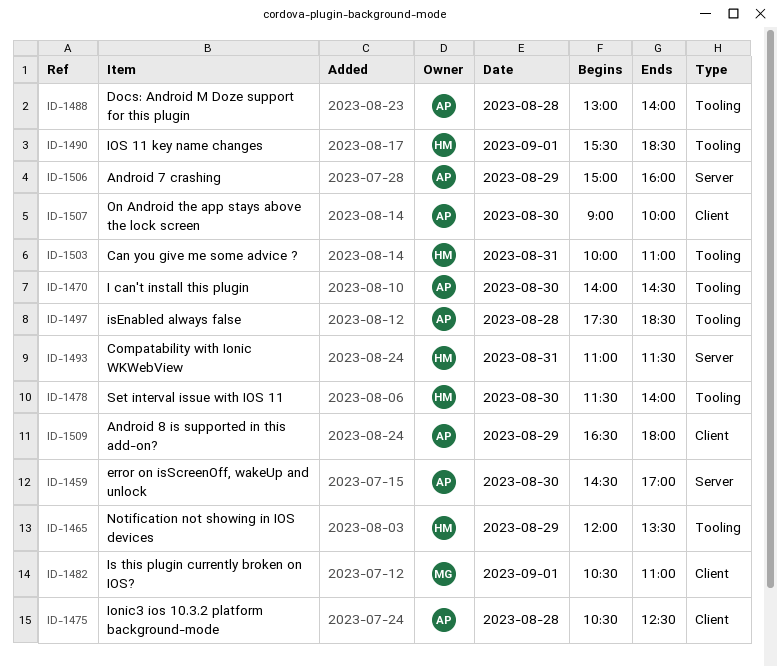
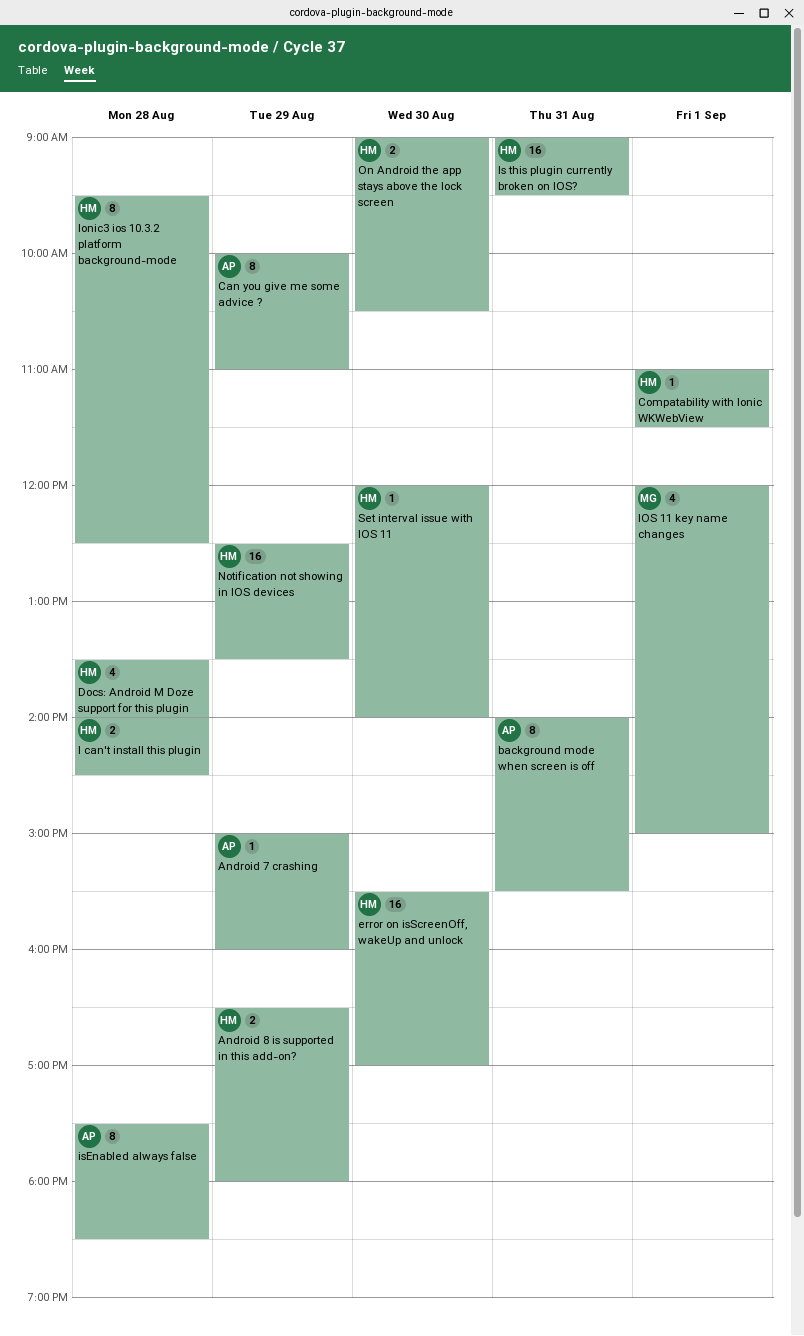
Android 8 is supported in this add-on?, owner: AP -> HM
background mode when screen is off: none -> present
Can you give me some advice ?, owner: HM -> AP
Can you give me some advice ?, day: Aug 31 -> Aug 29
Compatability with Ionic WKWebView, day: Aug 31 -> Sep 1
Docs: Android M Doze support for this plugin, owner: AP -> HM
Docs: Android M Doze support for this plugin, begins: 13:00 -> 13:30
error on isScreenOff, wakeUp and unlock, owner: AP -> HM
error on isScreenOff, wakeUp and unlock, begins: 14:30 -> 15:30
I can't install this plugin, owner: AP -> HM
I can't install this plugin, day: Aug 30 -> Aug 28
Ionic3 ios 10.3.2 platform background-mode, owner: AP -> HM
Ionic3 ios 10.3.2 platform background-mode, begins: 10:30 -> 09:30
IOS 11 key name changes, owner: HM -> MG
IOS 11 key name changes, begins: 15:30 -> 12:00
IOS 11 key name changes, ends: 18:30 -> 15:00
Is this plugin currently broken on IOS?, owner: MG -> HM
Is this plugin currently broken on IOS?, day: Sep 1 -> Aug 31
Is this plugin currently broken on IOS?, begins: 10:30 -> 09:00
Is this plugin currently broken on IOS?, ends: 11:00 -> 09:30
Notification not showing in IOS devices, begins: 12:00 -> 12:30
On Android the app stays above the lock screen, owner: AP -> HM
On Android the app stays above the lock screen, ends: 10:00 -> 10:30
Set interval issue with IOS 11, begins: 11:30 -> 12:00

